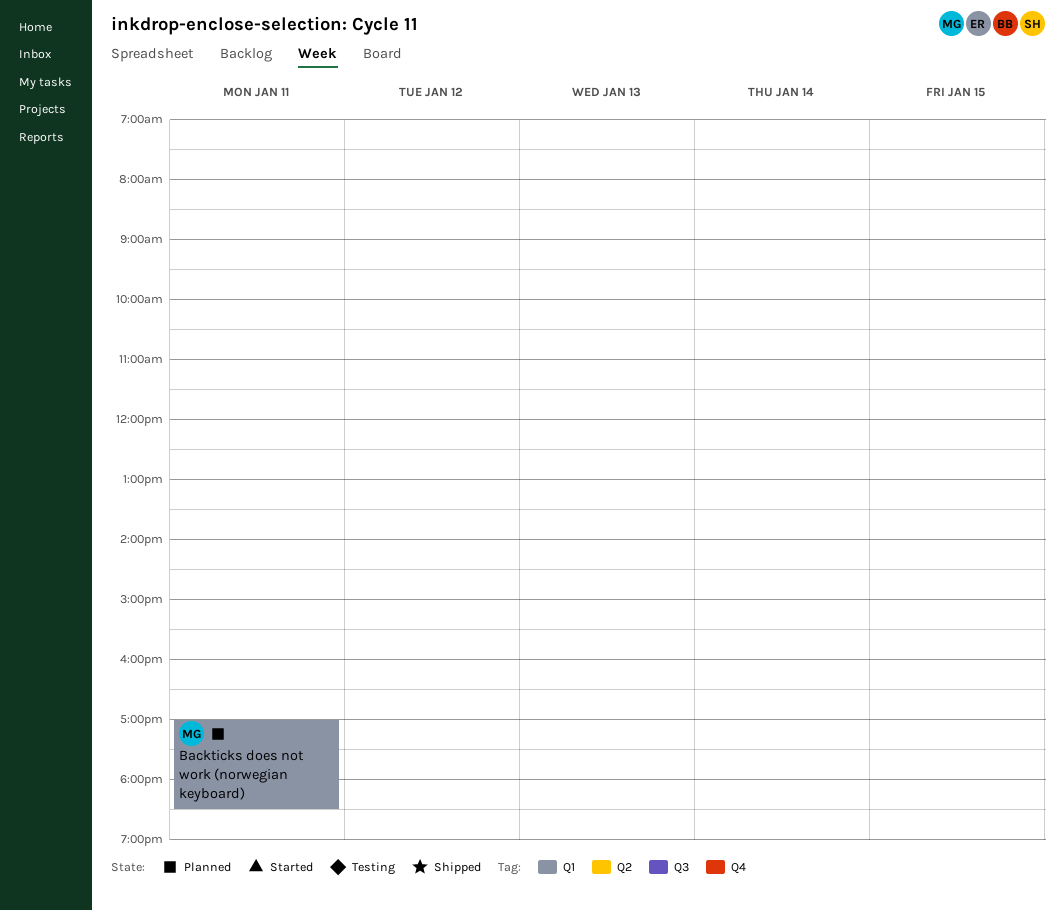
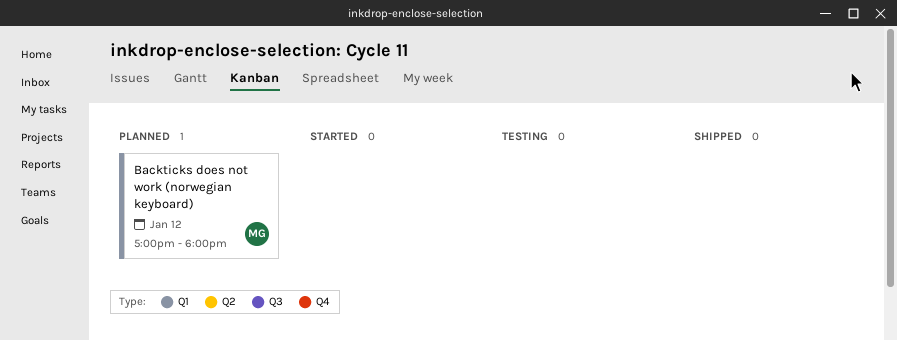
Backticks does not work (norwegian keyboard), day: Jan 11 -> Jan 12
Backticks does not work (norwegian keyboard), ends: 18:30 -> 18:00

